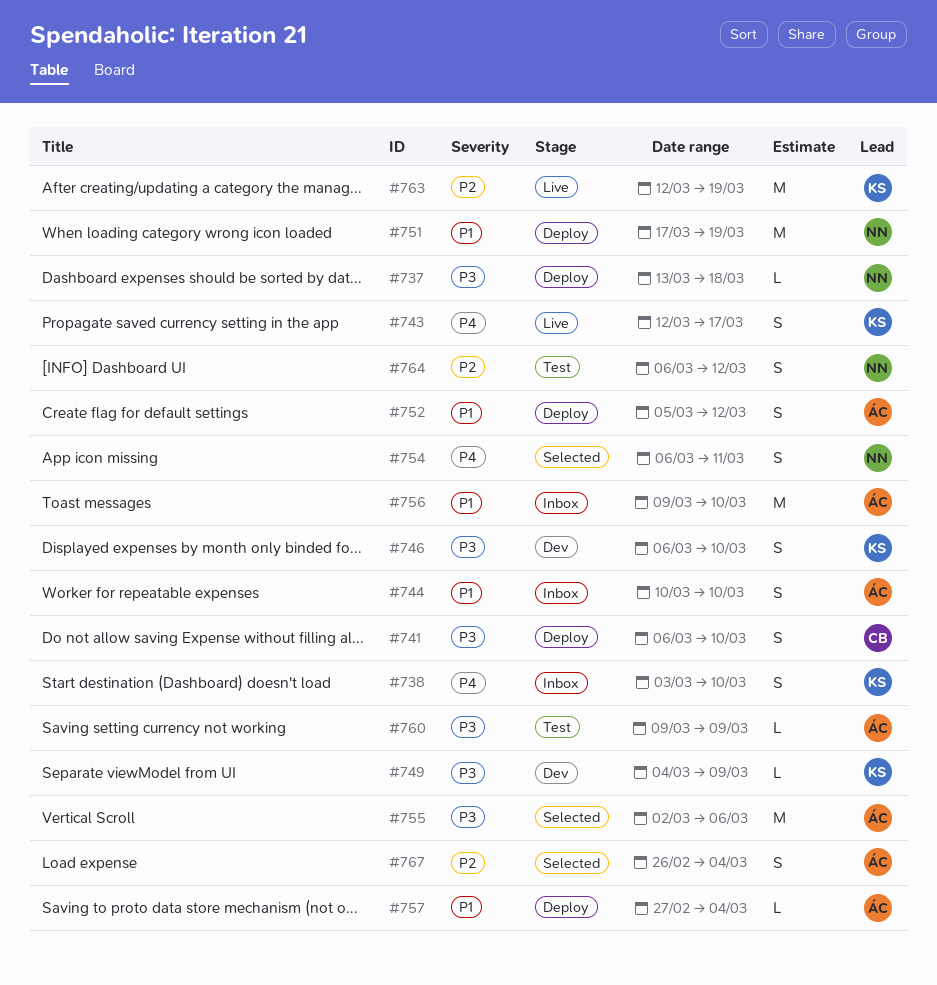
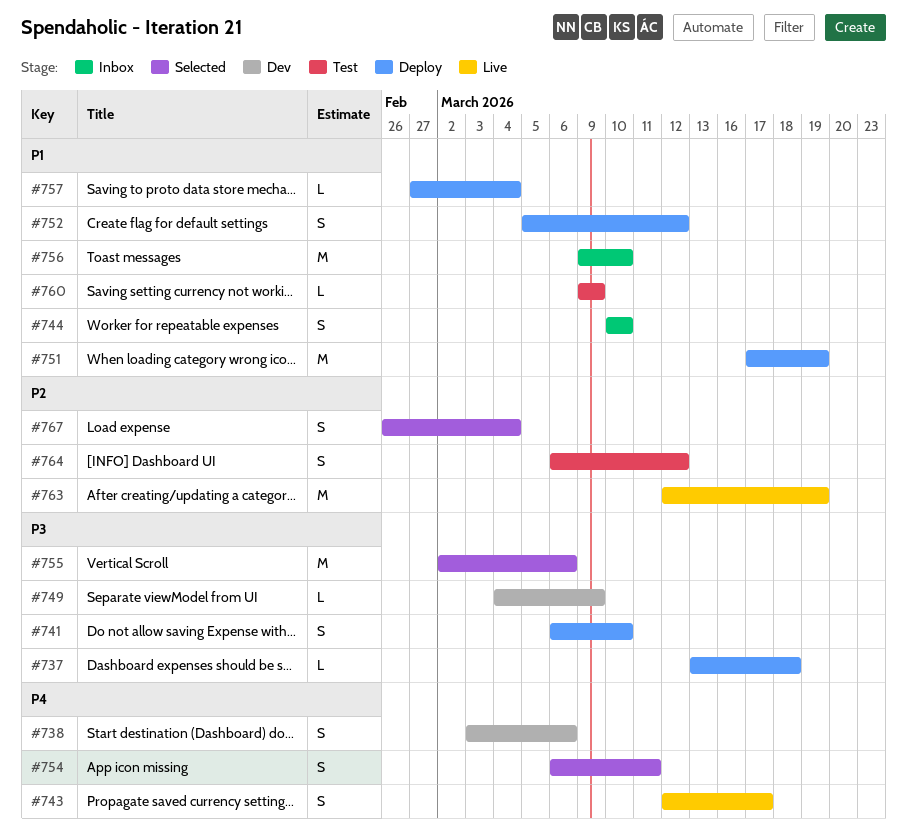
#738, status: Inbox -> Dev
#738, due: Mar 10 -> Mar 6
#746: present -> none
#760, priority: P3 -> P1

